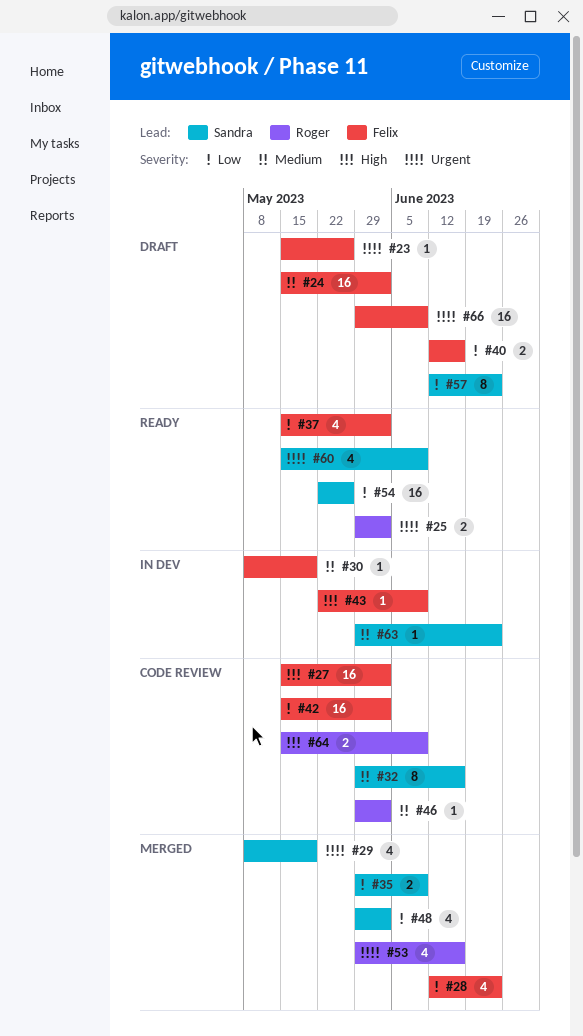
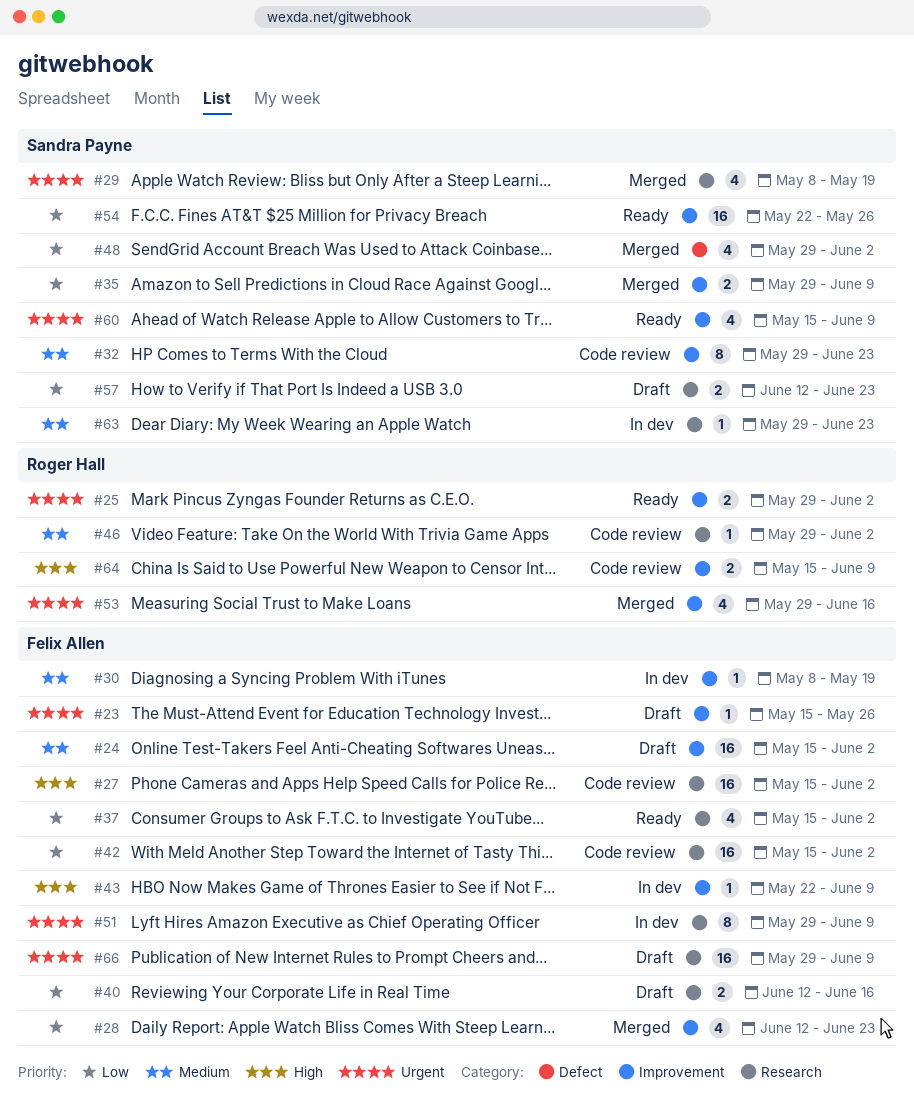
#32, due: Jun 16 -> Jun 23
#51: none -> present
#57, estimate: 8 -> 2

